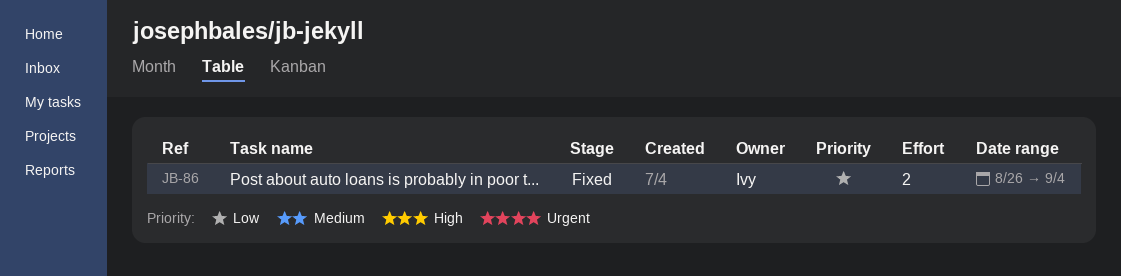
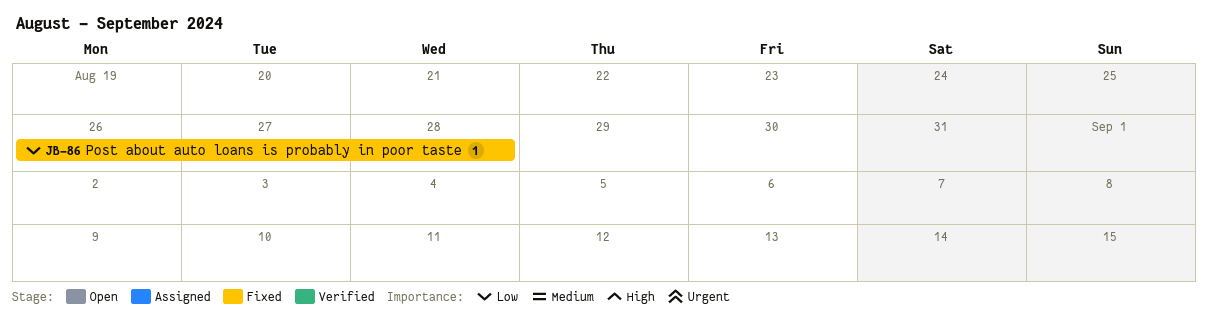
JB-86, estimate: 2 -> 1
JB-86, due: Sep 4 -> Aug 28

